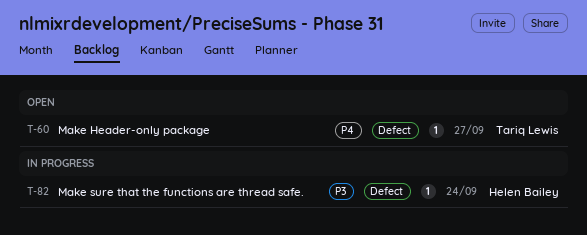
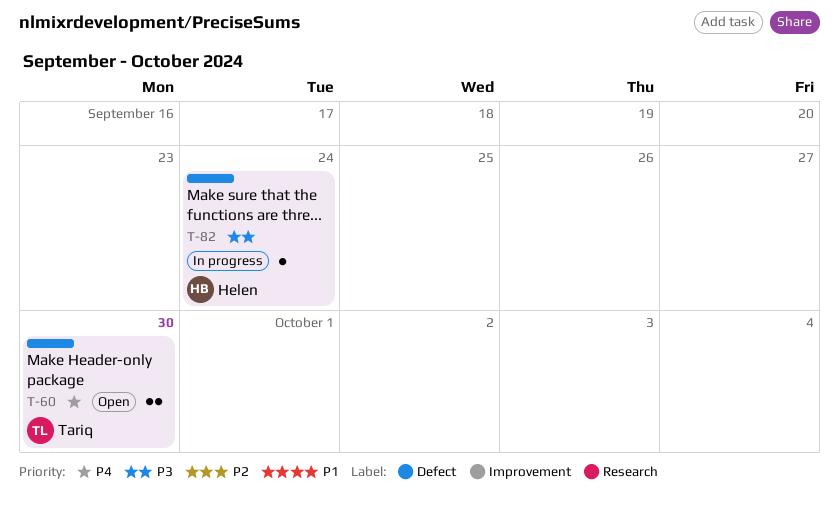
T-60, estimate: 1 -> 2
T-60, due: Sep 27 -> Sep 30

